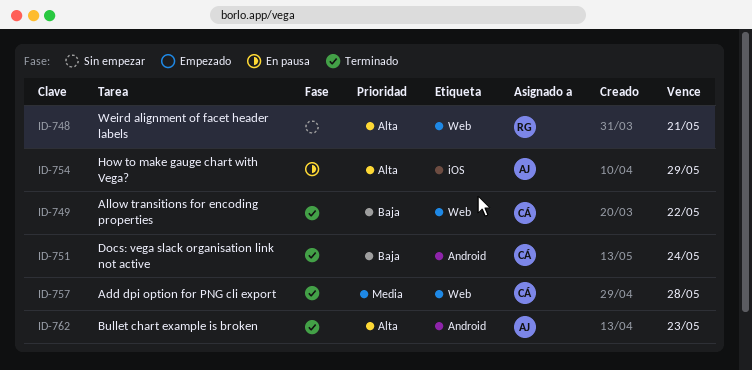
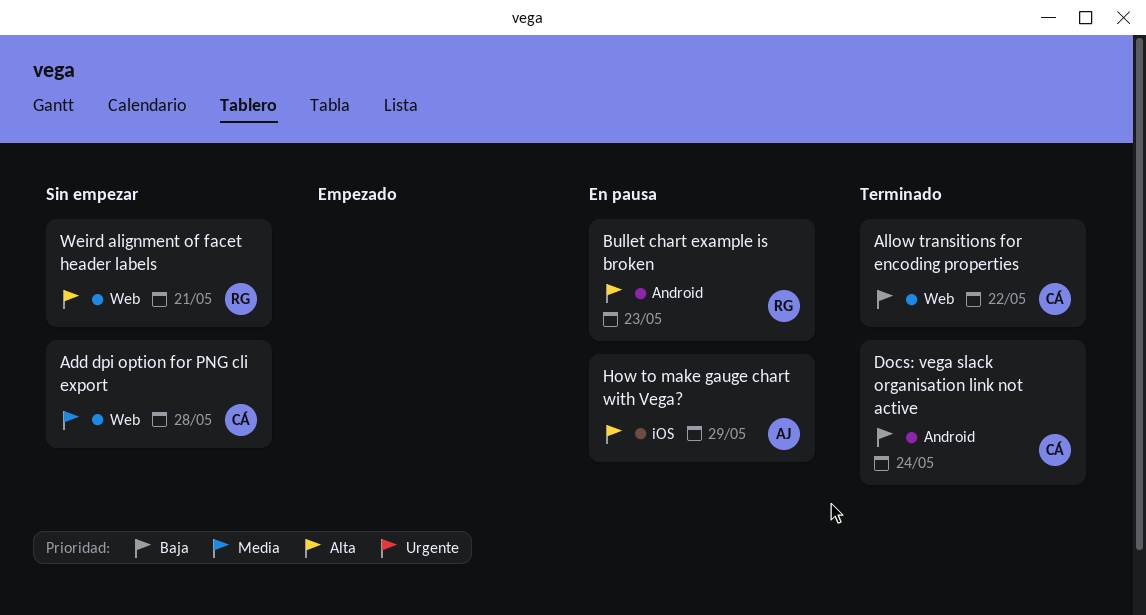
Add dpi option for PNG cli export, status: Terminado -> Sin empezar
Bullet chart example is broken, status: Terminado -> En pausa
Bullet chart example is broken, owner: AJ -> RG

